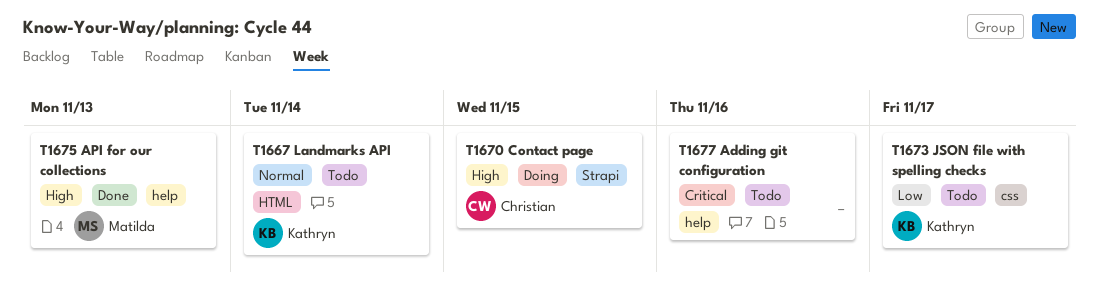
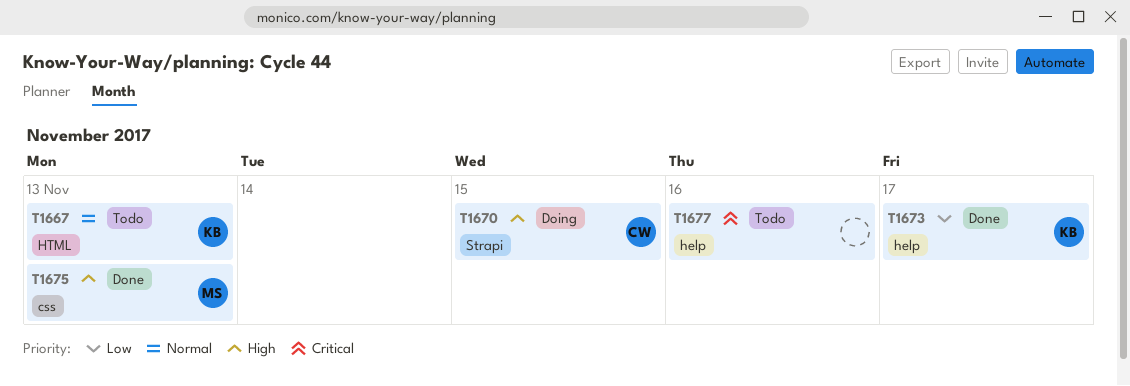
T1667, due: Nov 14 -> Nov 13
T1673, status: Todo -> Done
T1673, label: css -> help
T1675, label: help -> css

